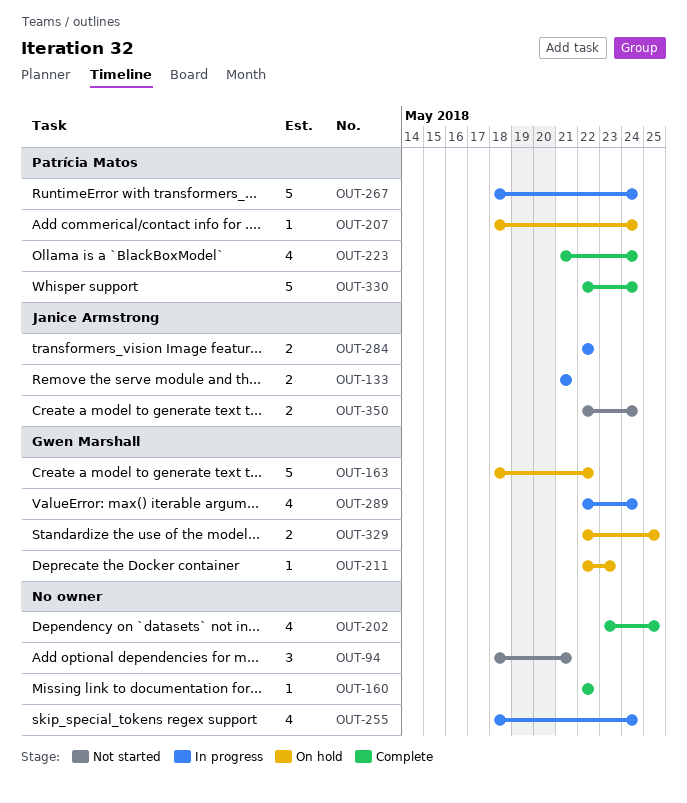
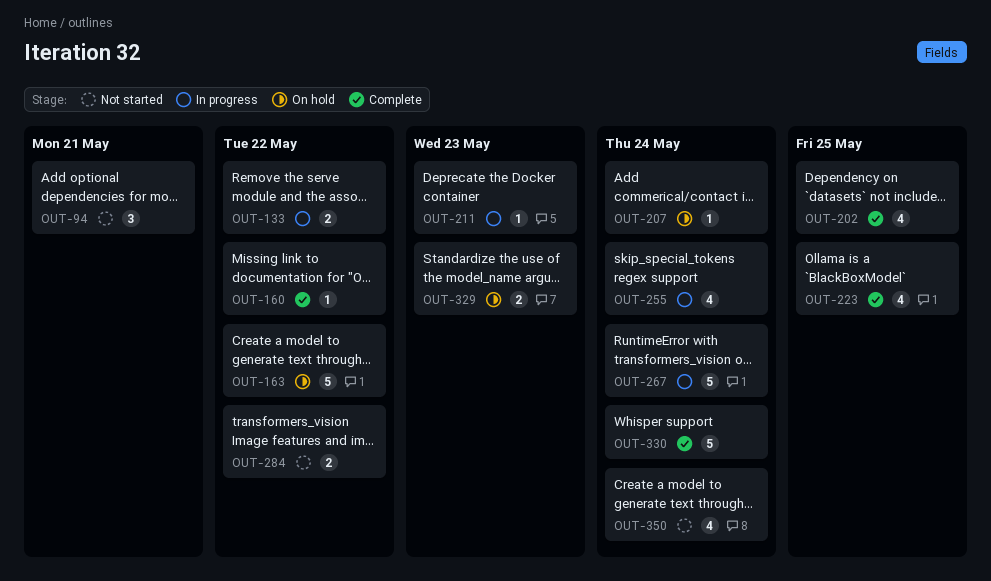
OUT-133, due: May 21 -> May 22
OUT-211, status: On hold -> In progress
OUT-223, due: May 24 -> May 25
OUT-284, status: In progress -> Not started
OUT-289: present -> none
OUT-329, due: May 25 -> May 23
OUT-350, estimate: 2 -> 4

